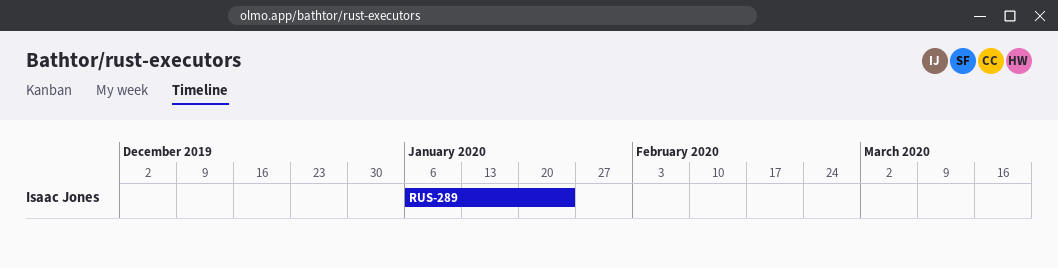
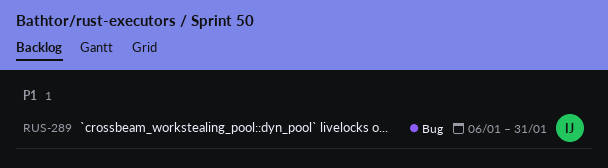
RUS-289, due: Jan 24 -> Jan 31

